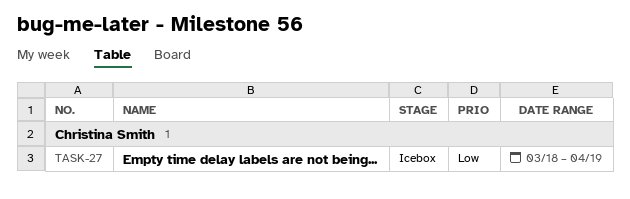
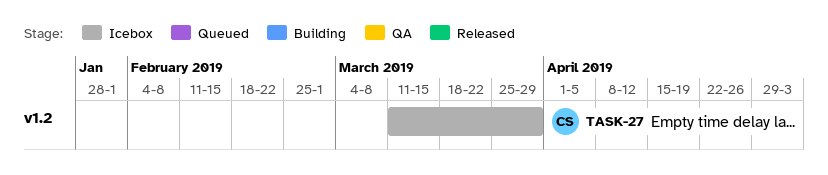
TASK-27, start: Mar 18 -> Mar 11
TASK-27, due: Apr 19 -> Mar 29

